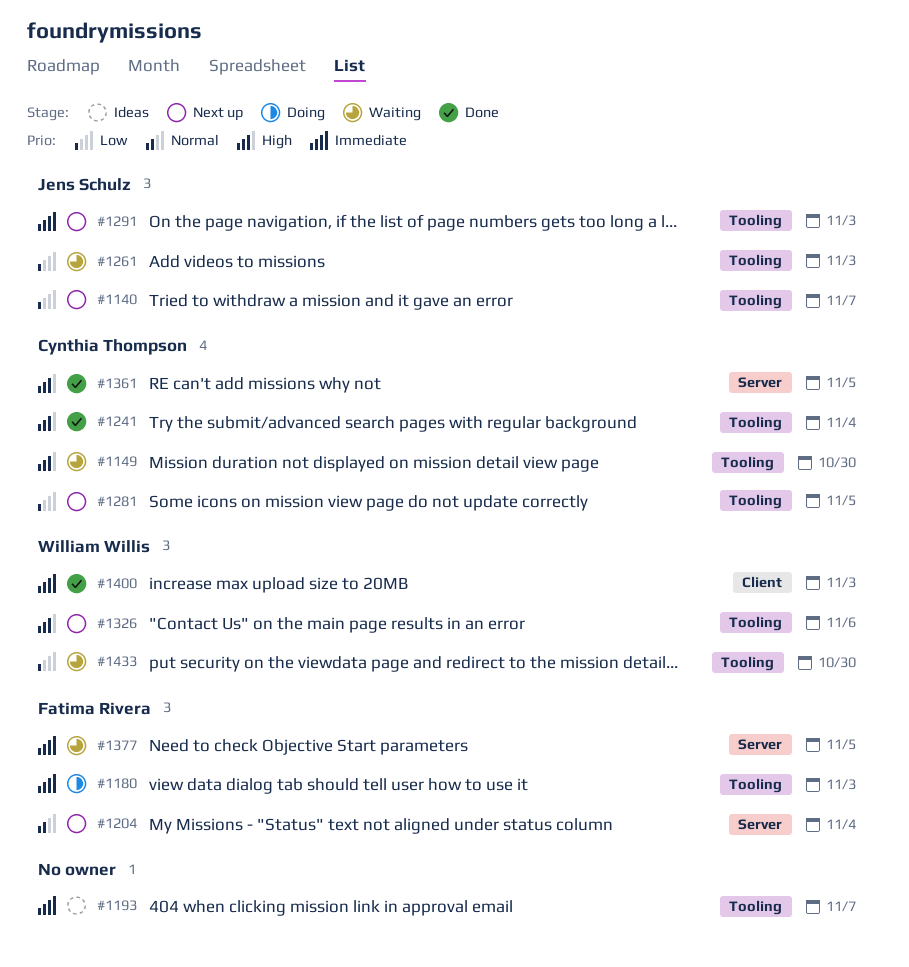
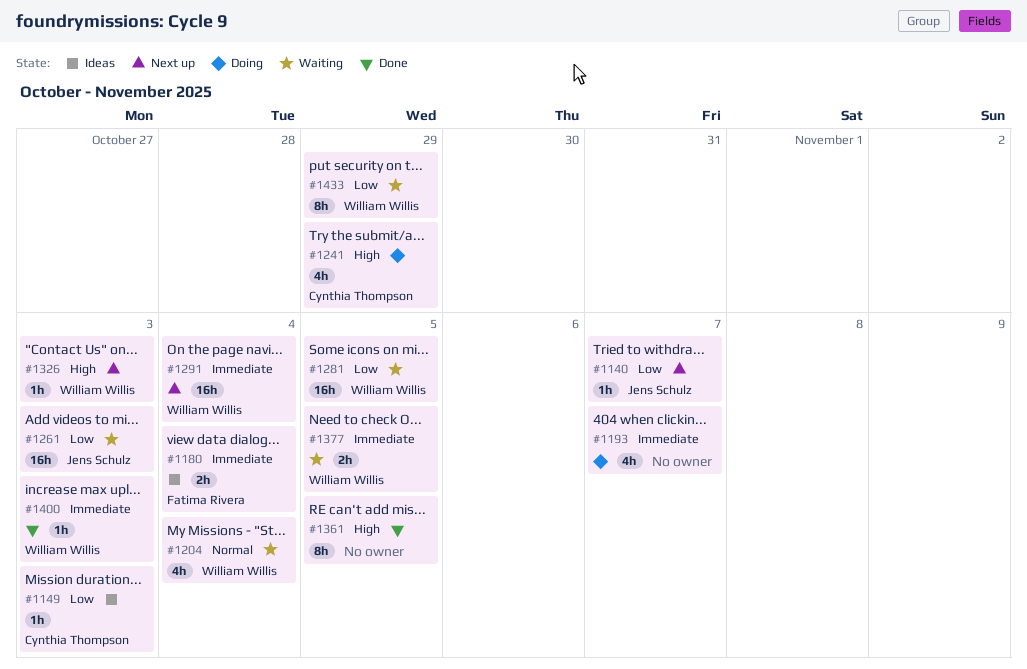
#1149, status: Waiting -> Ideas
#1149, priority: High -> Low
#1149, due: Oct 30 -> Nov 3
#1180, status: Doing -> Ideas
#1180, due: Nov 3 -> Nov 4
#1193, status: Ideas -> Doing
#1204, status: Next up -> Waiting
#1204, owner: Fatima Rivera -> William Willis
#1241, status: Done -> Doing
#1241, due: Nov 4 -> Oct 29
#1281, status: Next up -> Waiting
#1281, owner: Cynthia Thompson -> William Willis
#1291, owner: Jens Schulz -> William Willis
#1291, due: Nov 3 -> Nov 4
#1326, due: Nov 6 -> Nov 3
#1361, owner: Cynthia Thompson -> none
#1377, owner: Fatima Rivera -> William Willis
#1433, due: Oct 30 -> Oct 29

